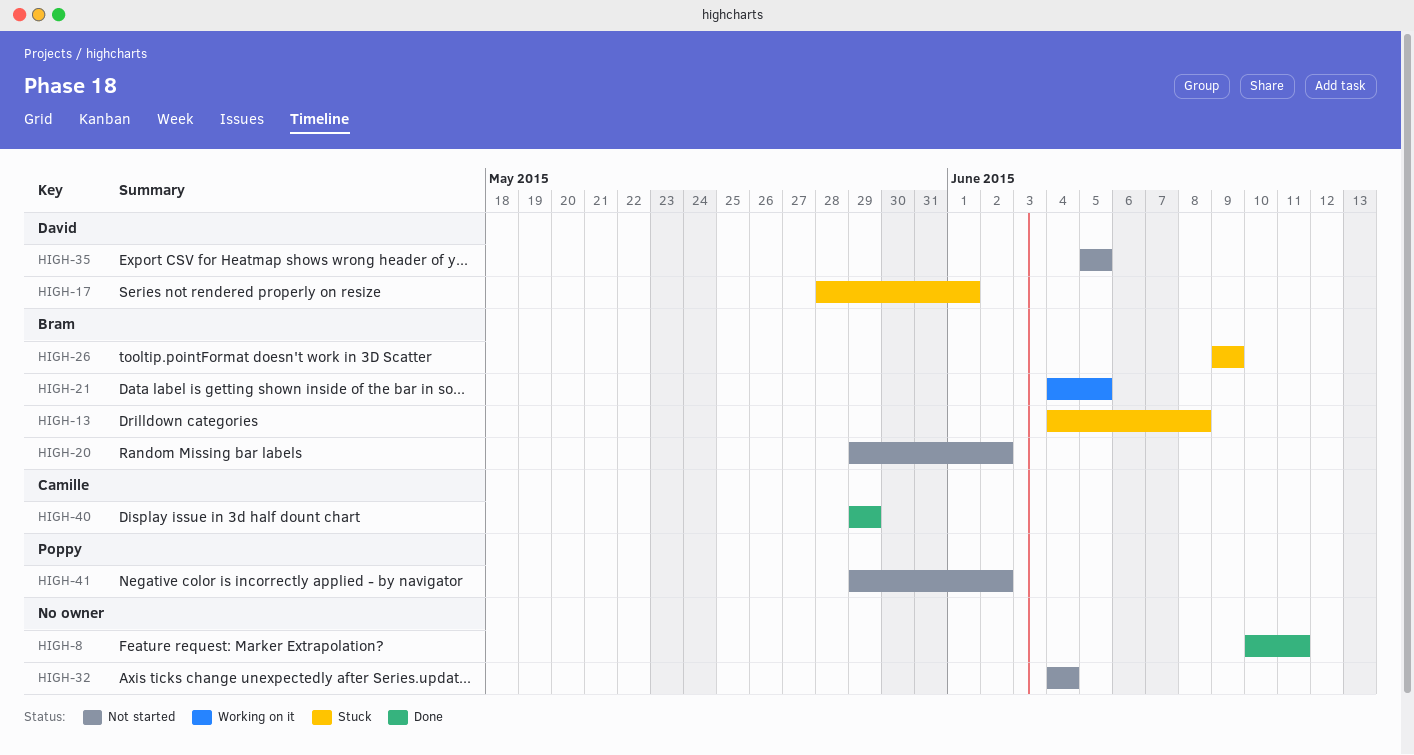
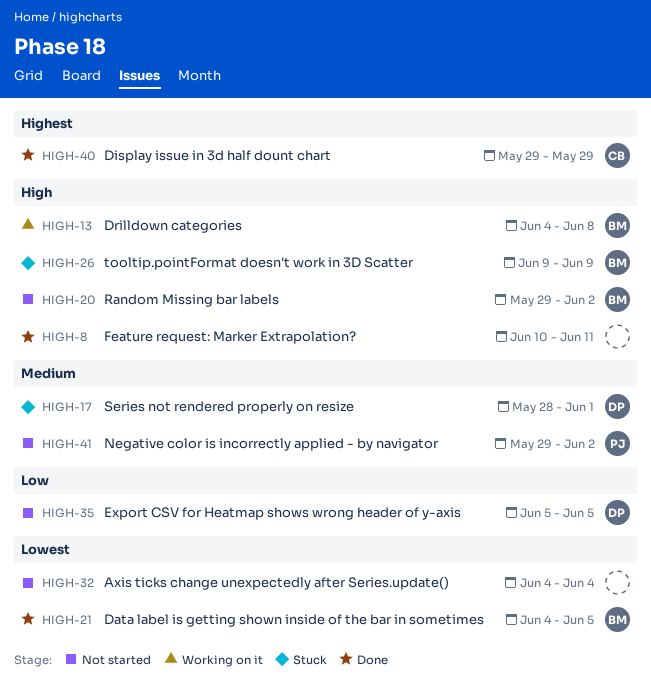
HIGH-13, status: Stuck -> Working on it
HIGH-21, status: Working on it -> Done

